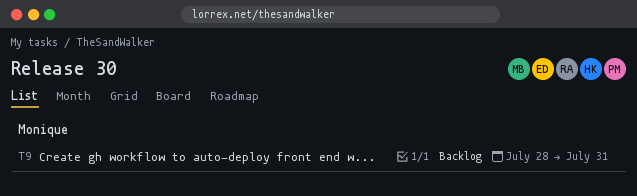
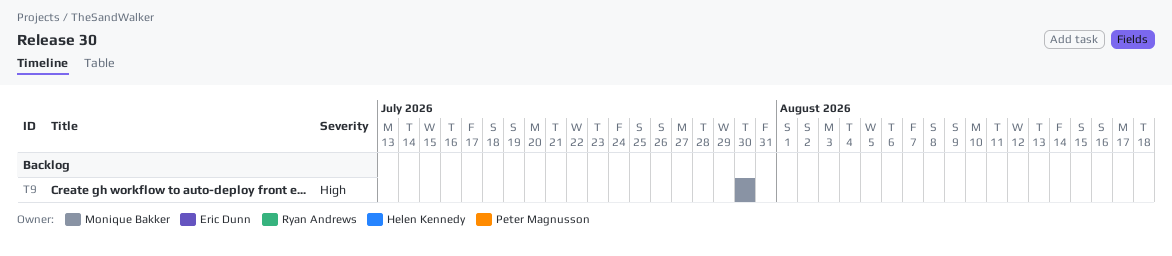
T9, start: Jul 28 -> Jul 30
T9, due: Jul 31 -> Jul 30

